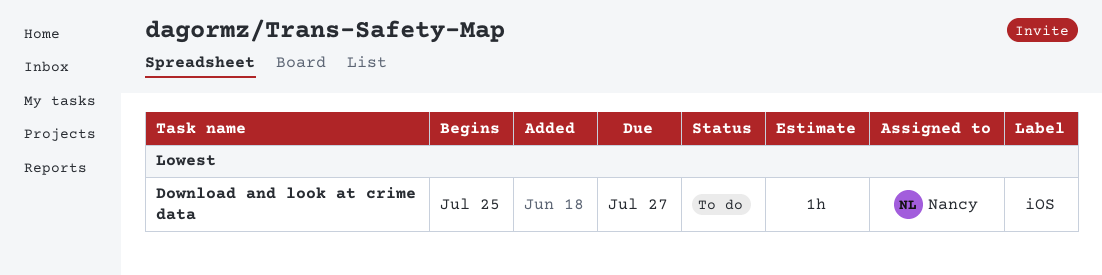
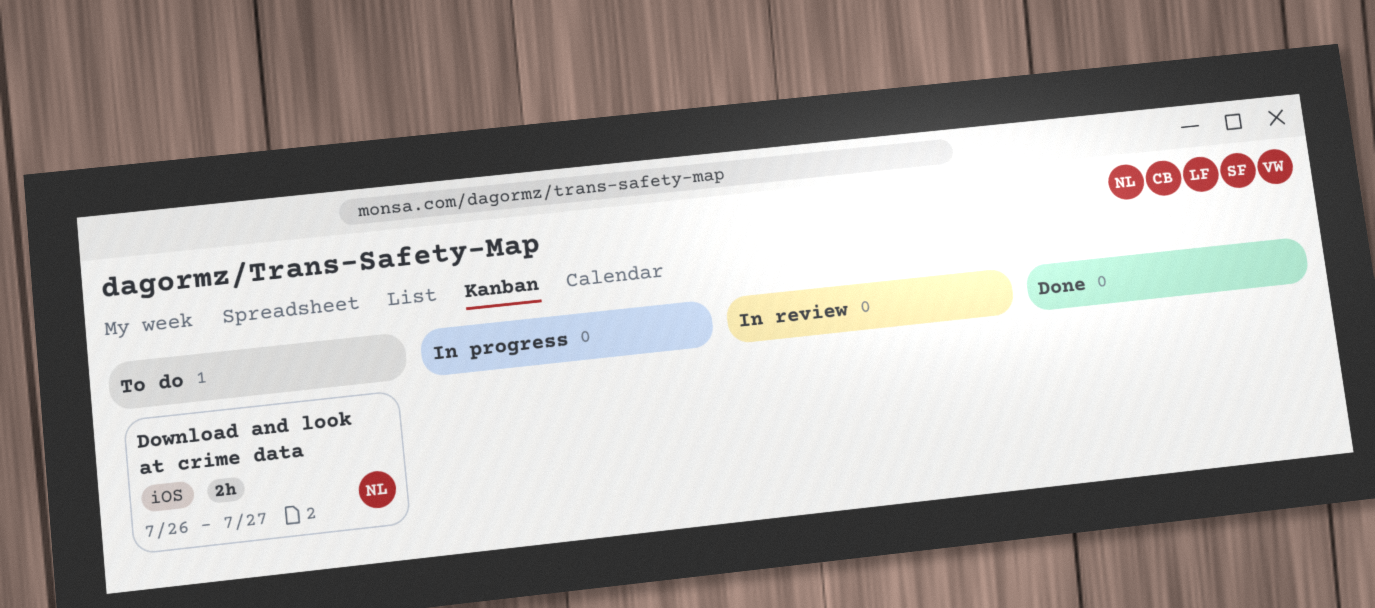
Download and look at crime data, estimate: 1h -> 2h
Download and look at crime data, start: Jul 25 -> Jul 26

